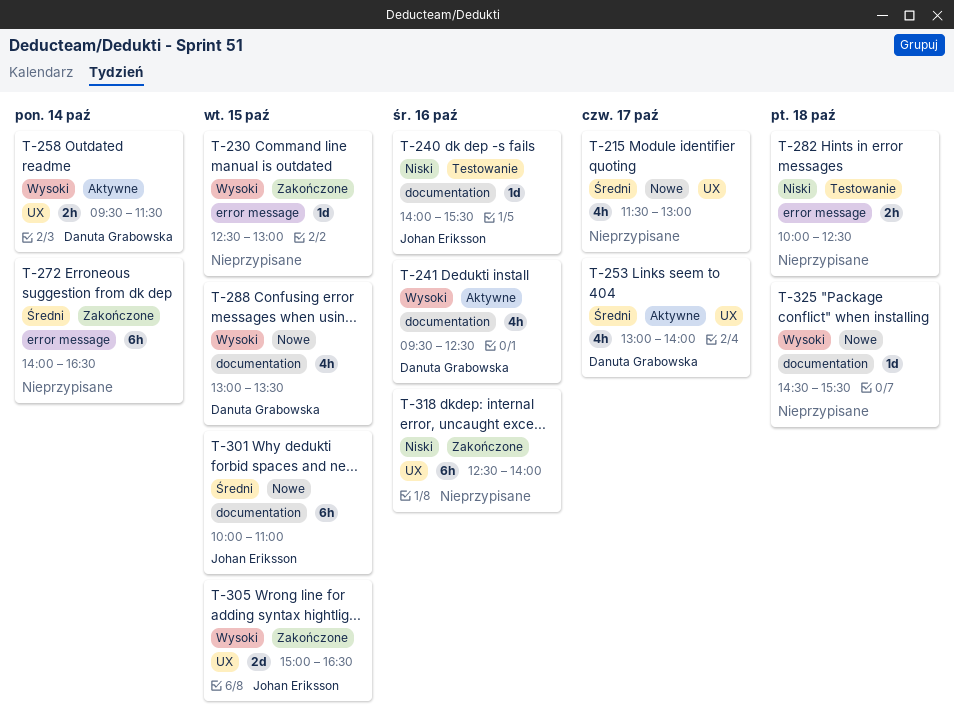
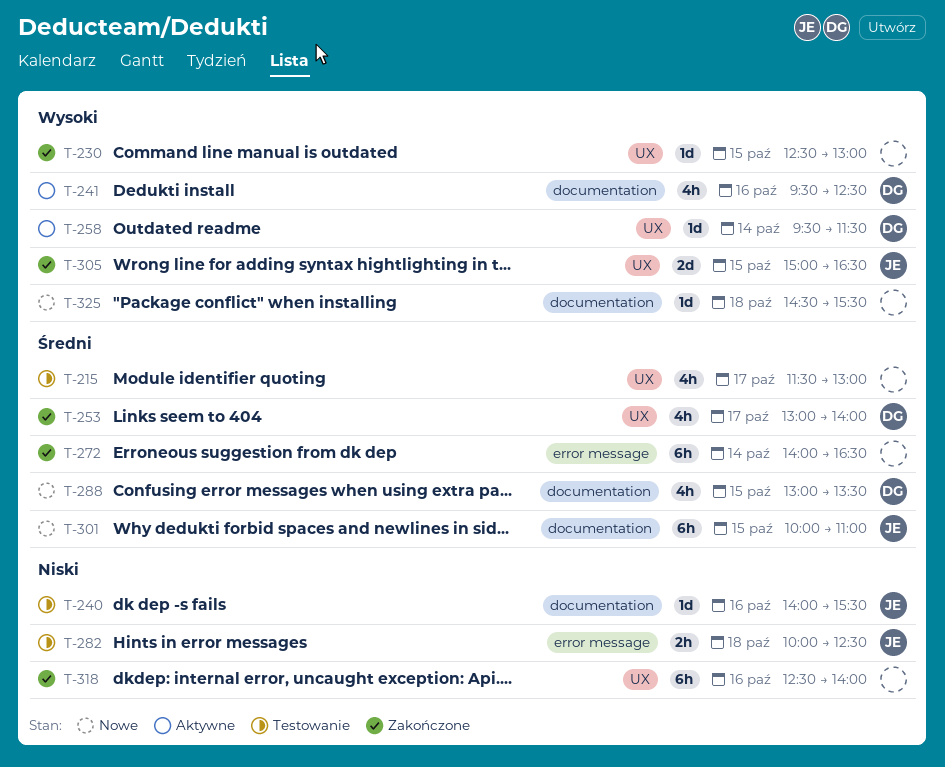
T-215, status: Nowe -> Testowanie
T-230, label: error message -> UX
T-253, status: Aktywne -> Zakończone
T-258, estimate: 2h -> 1d
T-282, owner: none -> Johan Eriksson
T-288, priority: Wysoki -> Średni

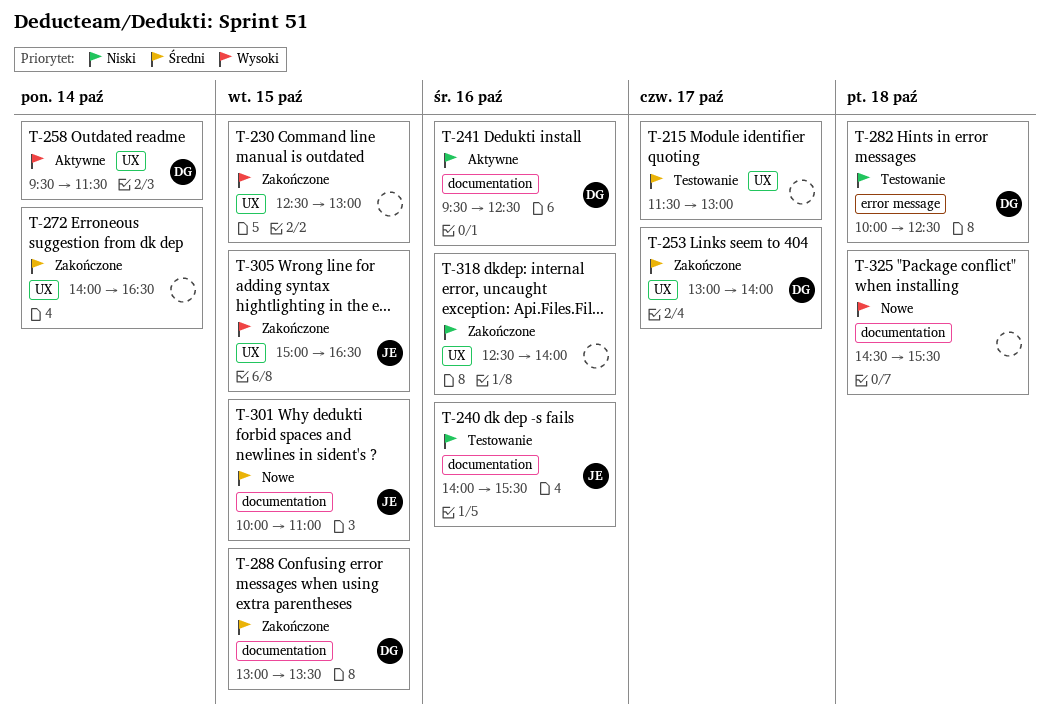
T-241, priority: Wysoki -> Niski
T-272, label: error message -> UX
T-282, owner: JE -> DG
T-288, status: Nowe -> Zakończone

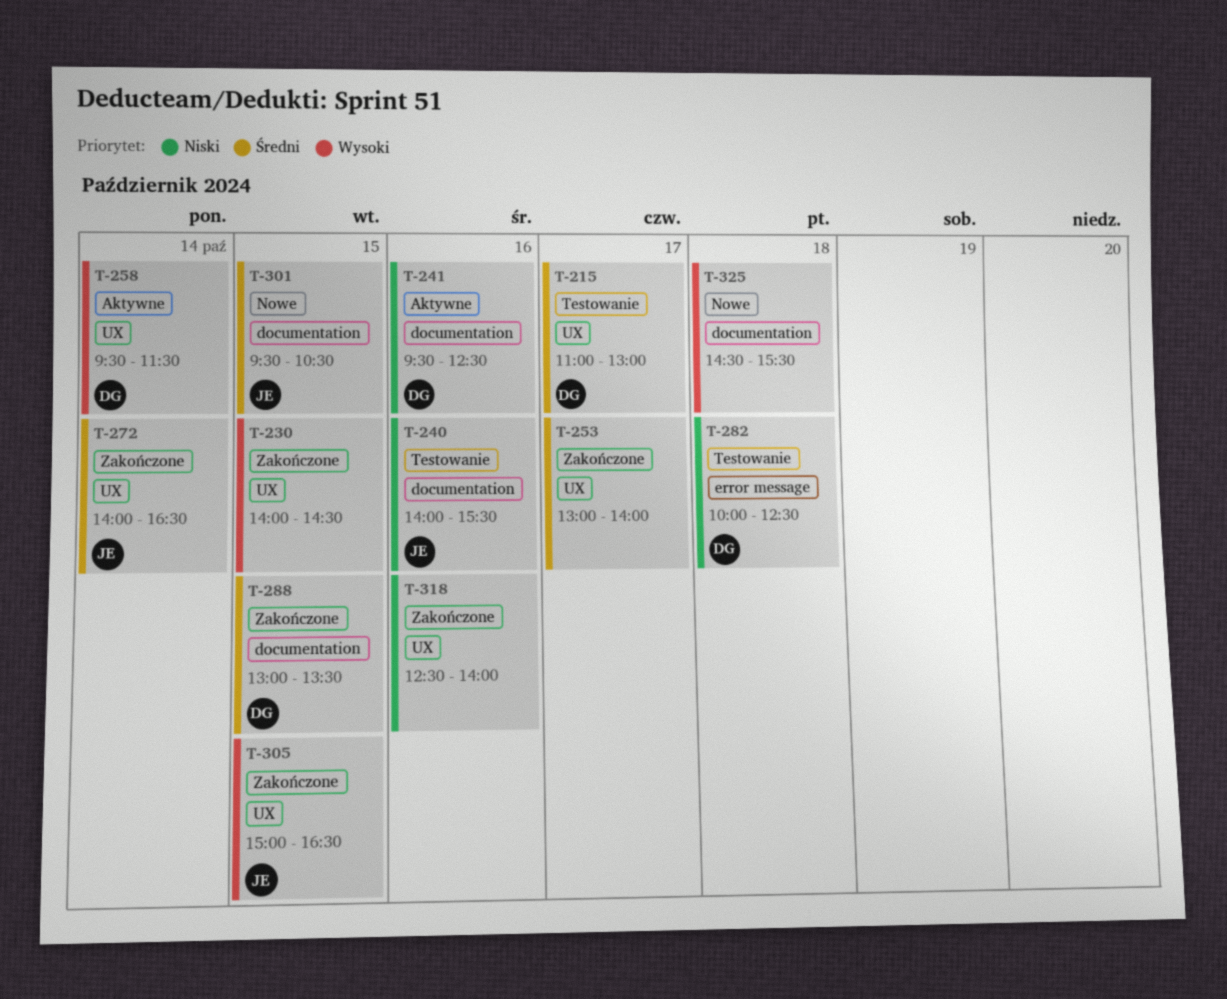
T-215, owner: none -> DG
T-215, begins: 11:30 -> 11:00
T-230, begins: 12:30 -> 14:00
T-230, ends: 13:00 -> 14:30
T-253, owner: DG -> none
T-272, owner: none -> JE
T-301, begins: 10:00 -> 09:30
T-301, ends: 11:00 -> 10:30

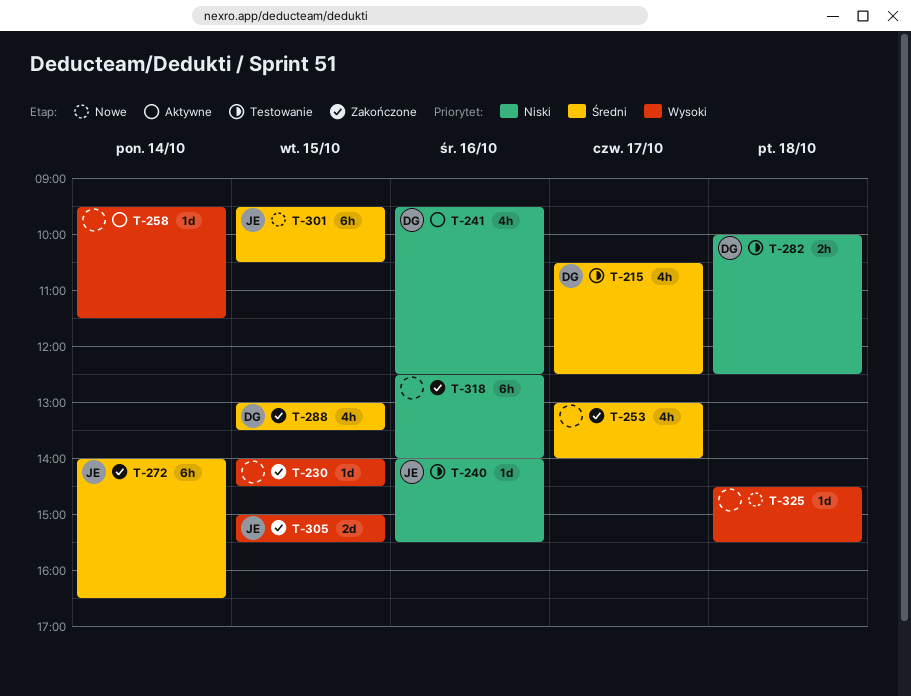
T-215, begins: 11:00 -> 10:30
T-215, ends: 13:00 -> 12:30
T-258, owner: DG -> none
T-305, ends: 16:30 -> 15:30

